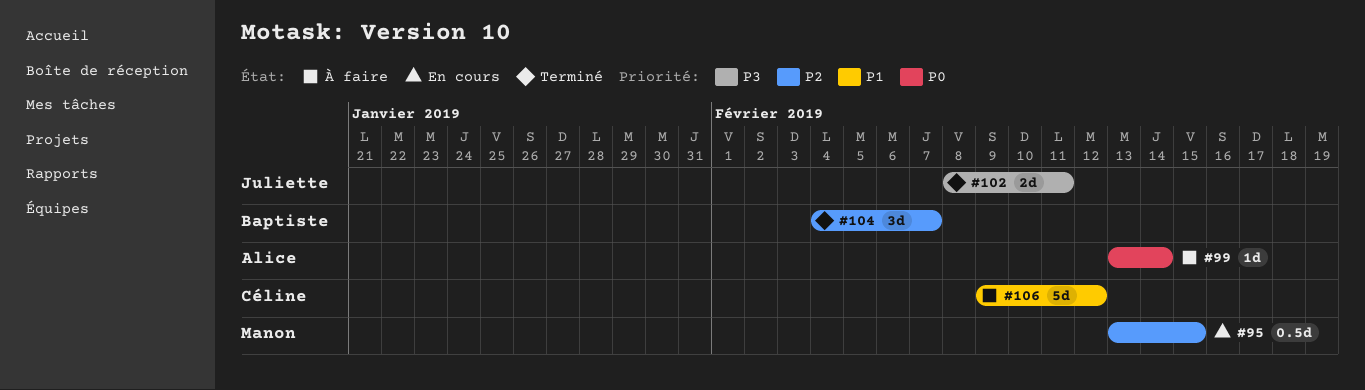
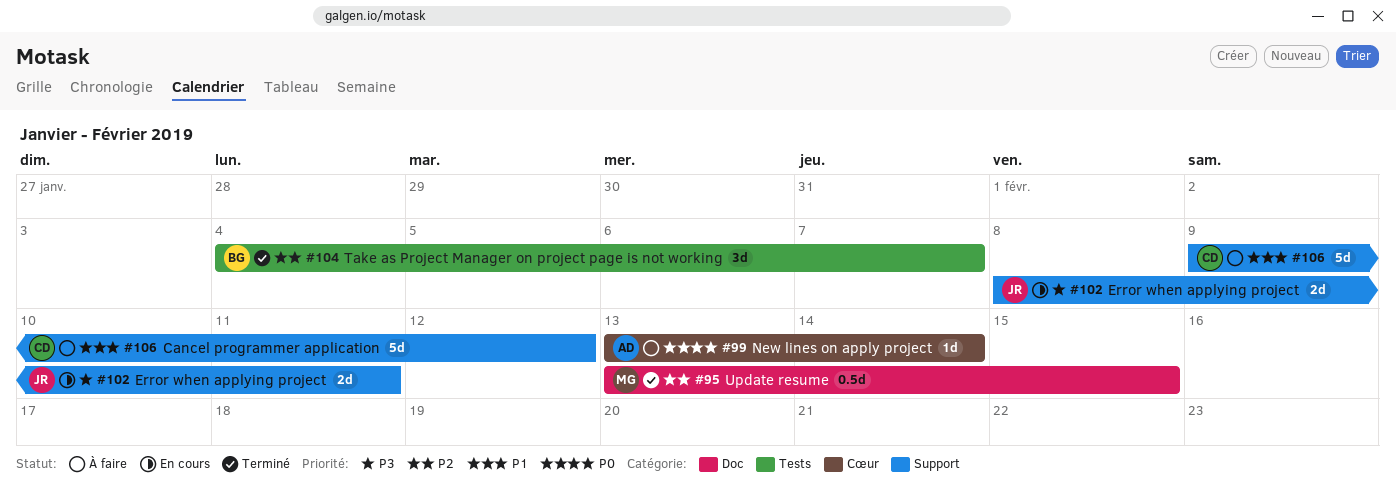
#95, status: En cours -> Terminé
#102, status: Terminé -> En cours

